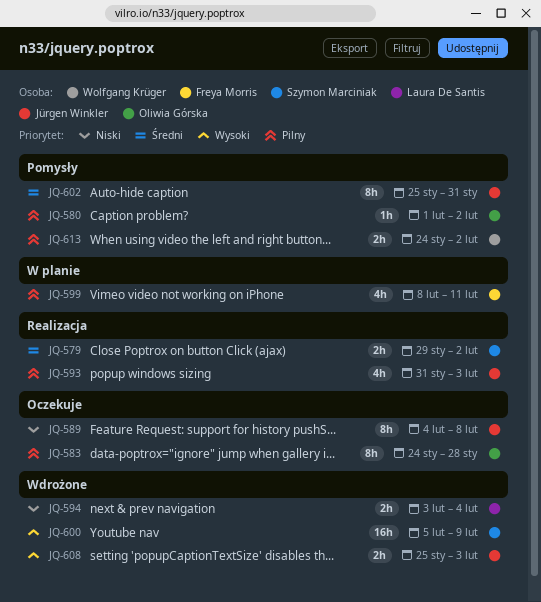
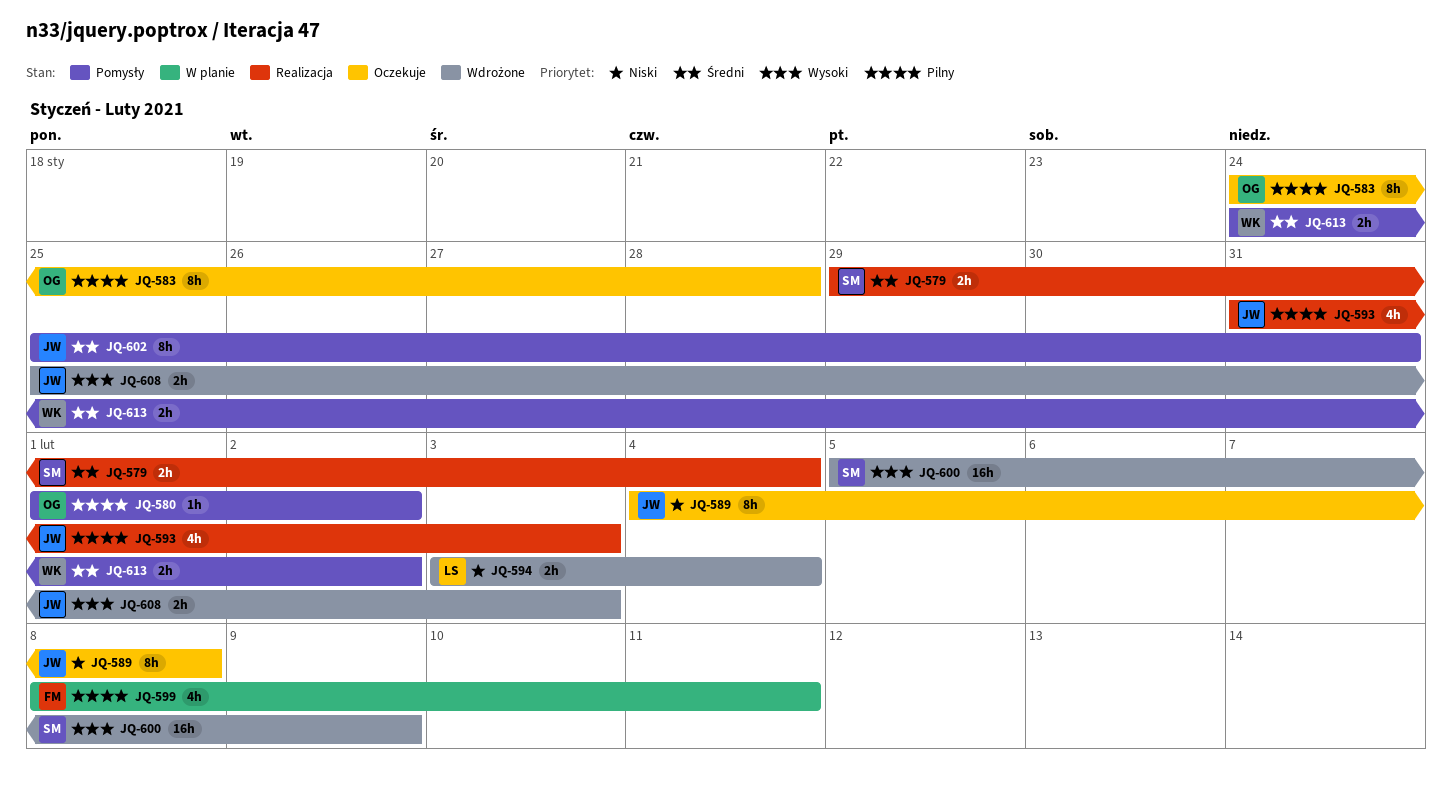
JQ-579, due: Feb 2 -> Feb 4
JQ-613, priority: Pilny -> Średni

